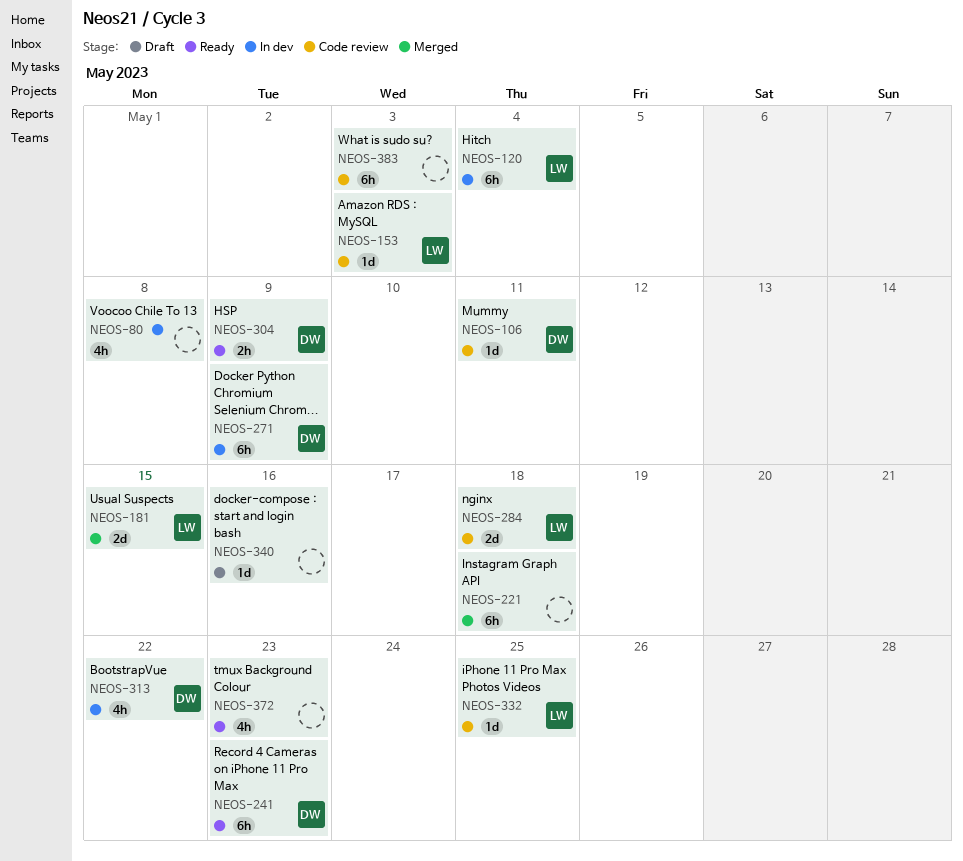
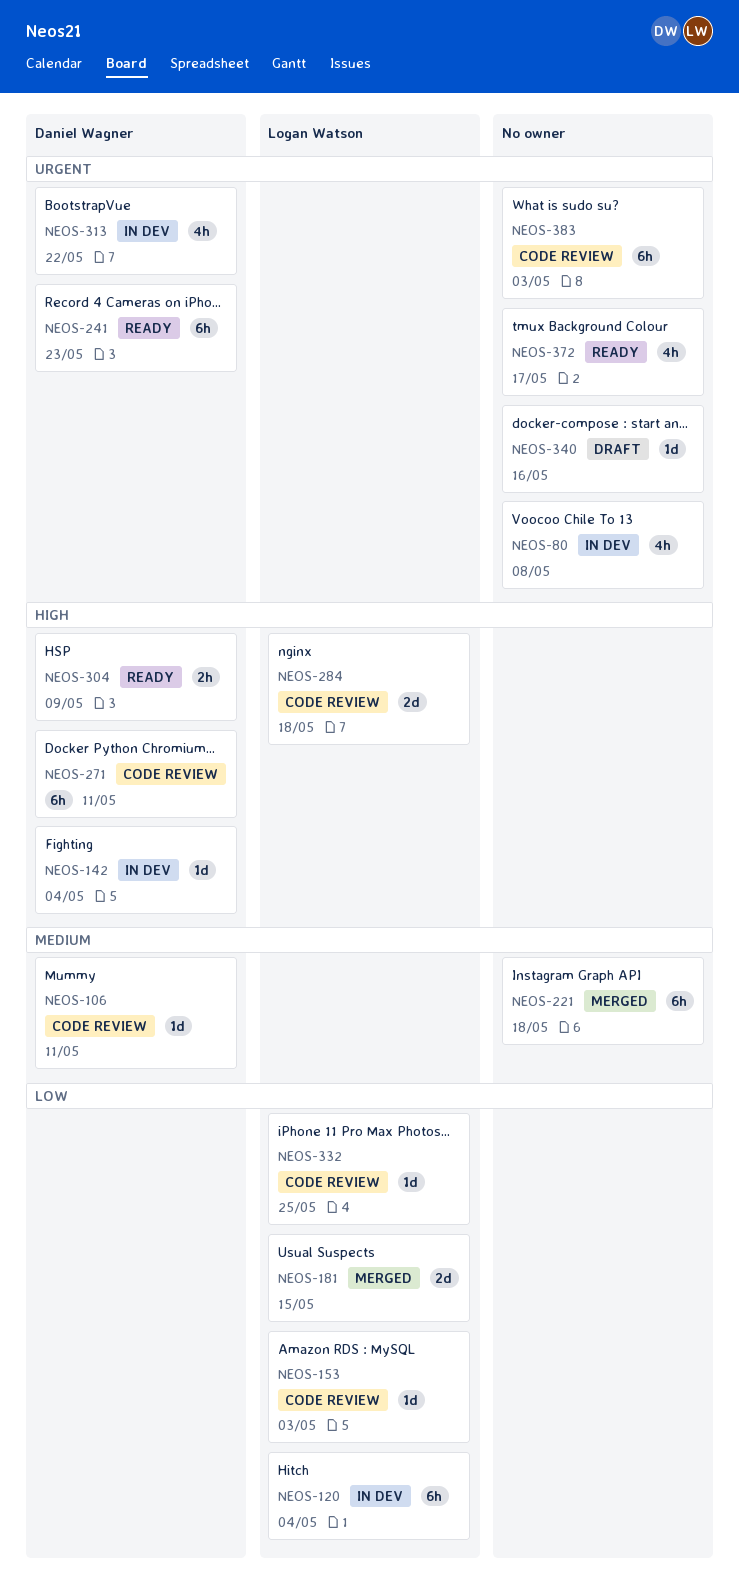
NEOS-142: none -> present
NEOS-271, status: In dev -> Code review
NEOS-271, due: May 9 -> May 11
NEOS-372, due: May 23 -> May 17

